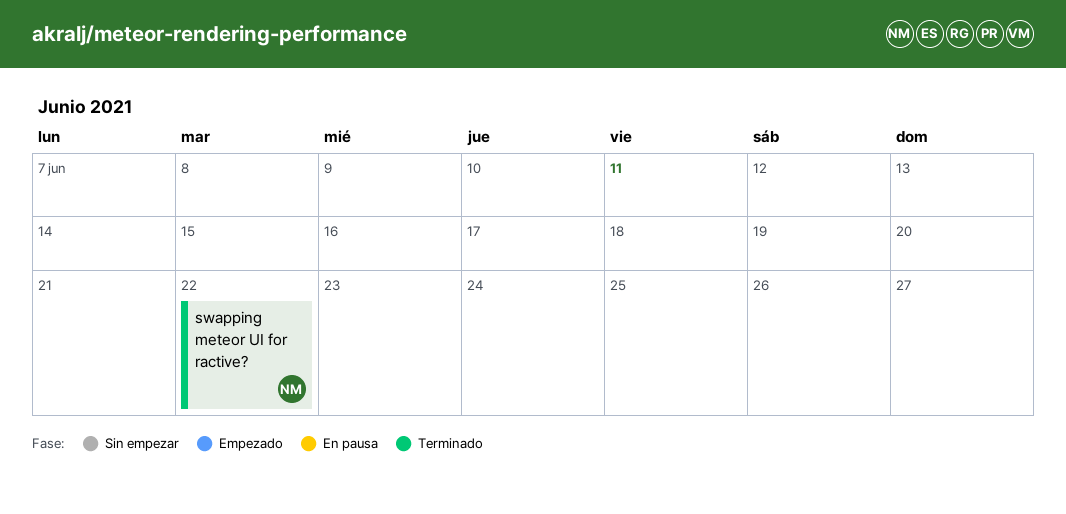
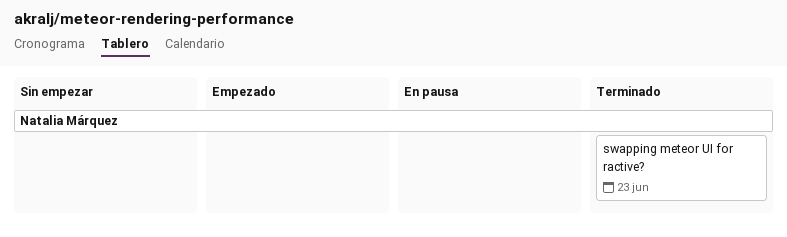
swapping meteor UI for ractive?, due: Jun 22 -> Jun 23

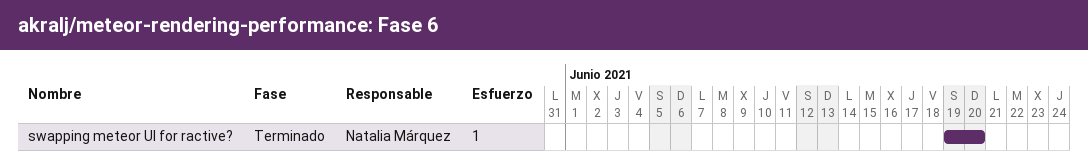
swapping meteor UI for ractive?, due: Jun 23 -> Jun 20

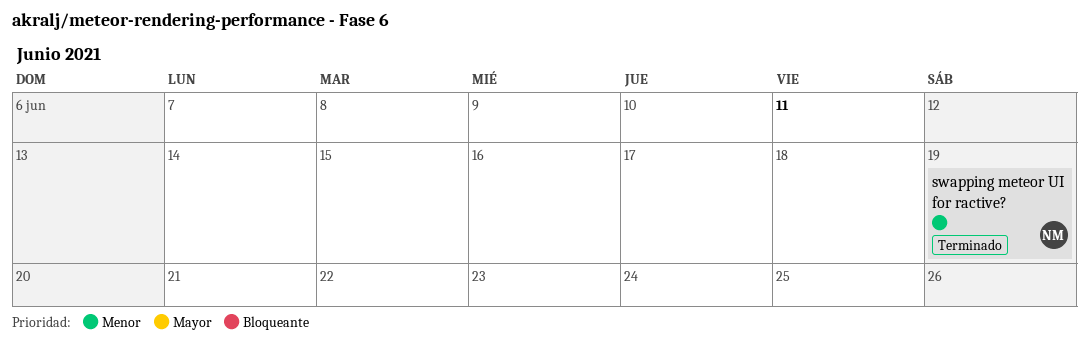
swapping meteor UI for ractive?, due: Jun 20 -> Jun 19

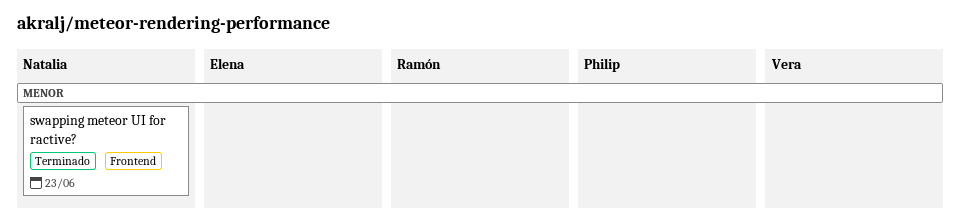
swapping meteor UI for ractive?, due: Jun 19 -> Jun 23

